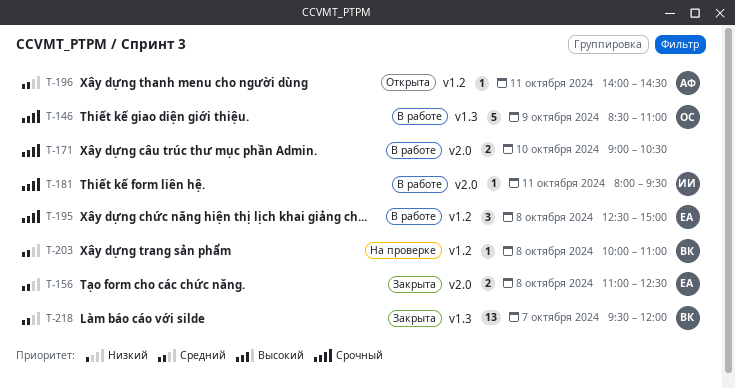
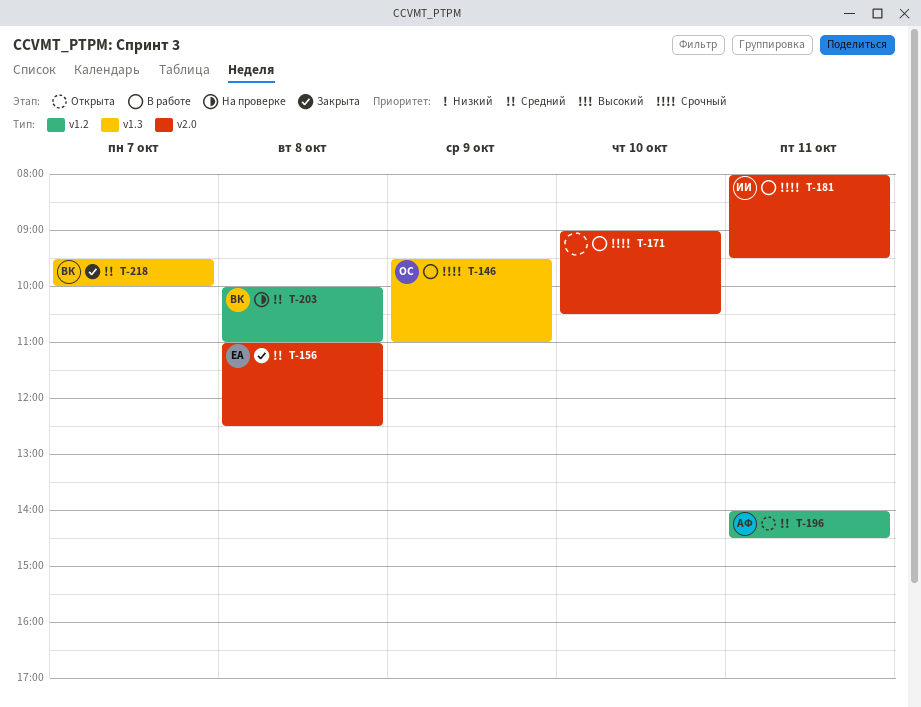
T-146, begins: 08:30 -> 09:30
T-195: present -> none
T-218, ends: 12:00 -> 10:00

